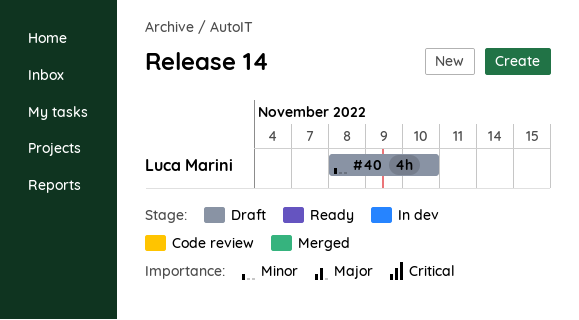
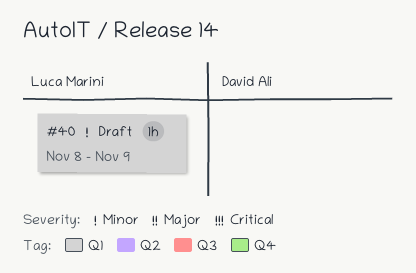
#40, estimate: 4h -> 1h
#40, due: Nov 10 -> Nov 9

